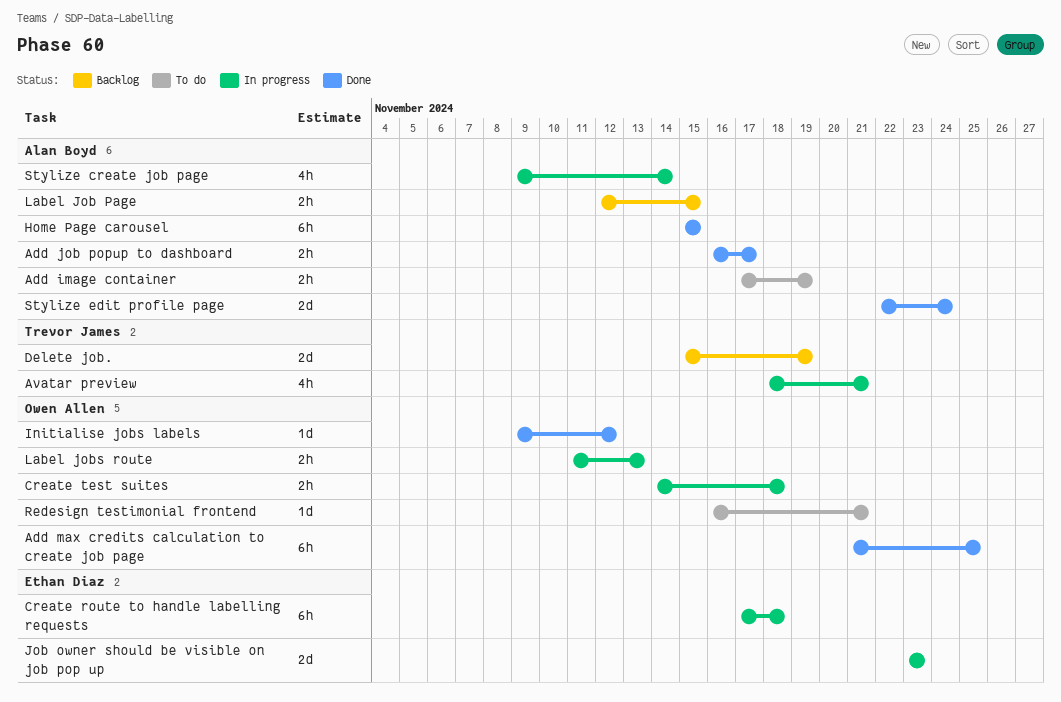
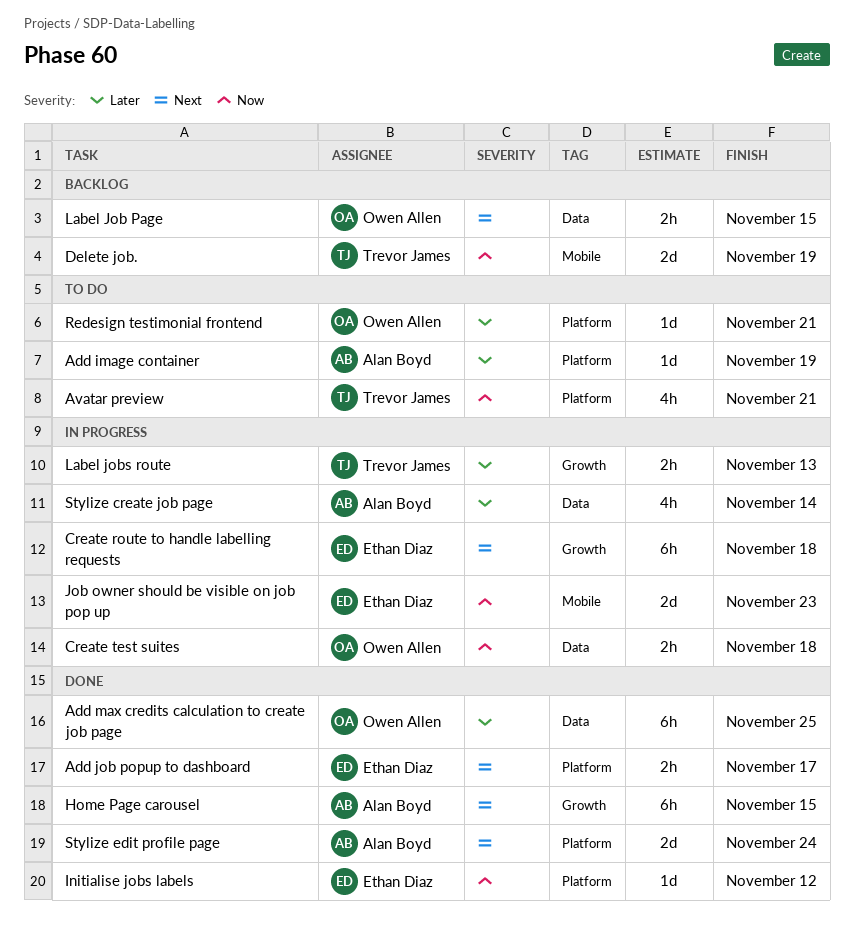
Add image container, estimate: 2h -> 1d
Add job popup to dashboard, owner: Alan Boyd -> Ethan Diaz
Avatar preview, status: In progress -> To do
Initialise jobs labels, owner: Owen Allen -> Ethan Diaz
Label Job Page, owner: Alan Boyd -> Owen Allen
Label jobs route, owner: Owen Allen -> Trevor James

